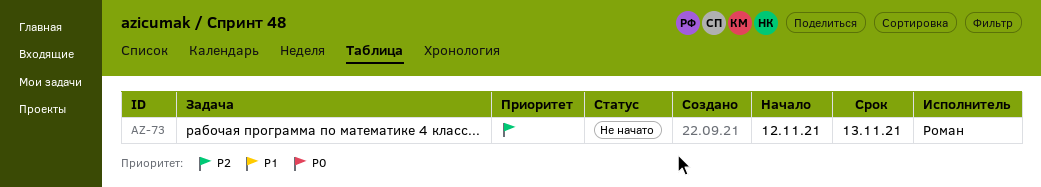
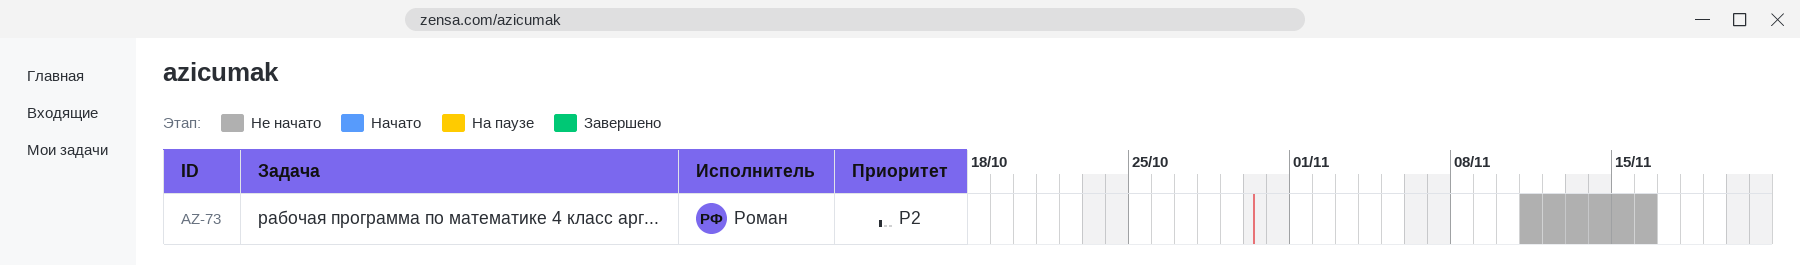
AZ-73, start: Nov 12 -> Nov 11
AZ-73, due: Nov 13 -> Nov 16

